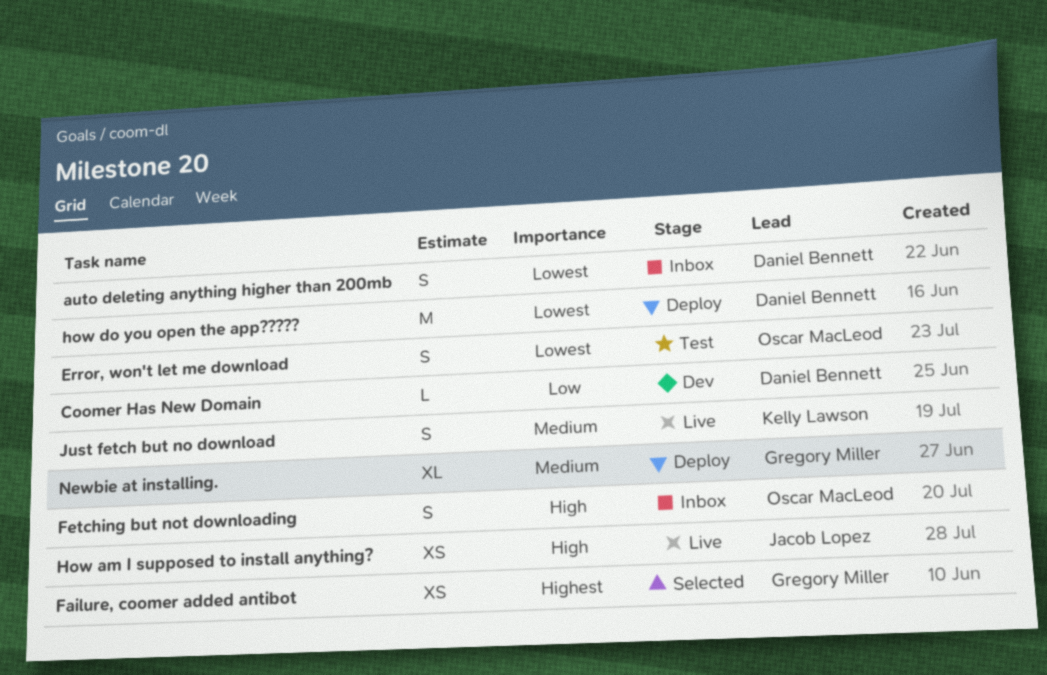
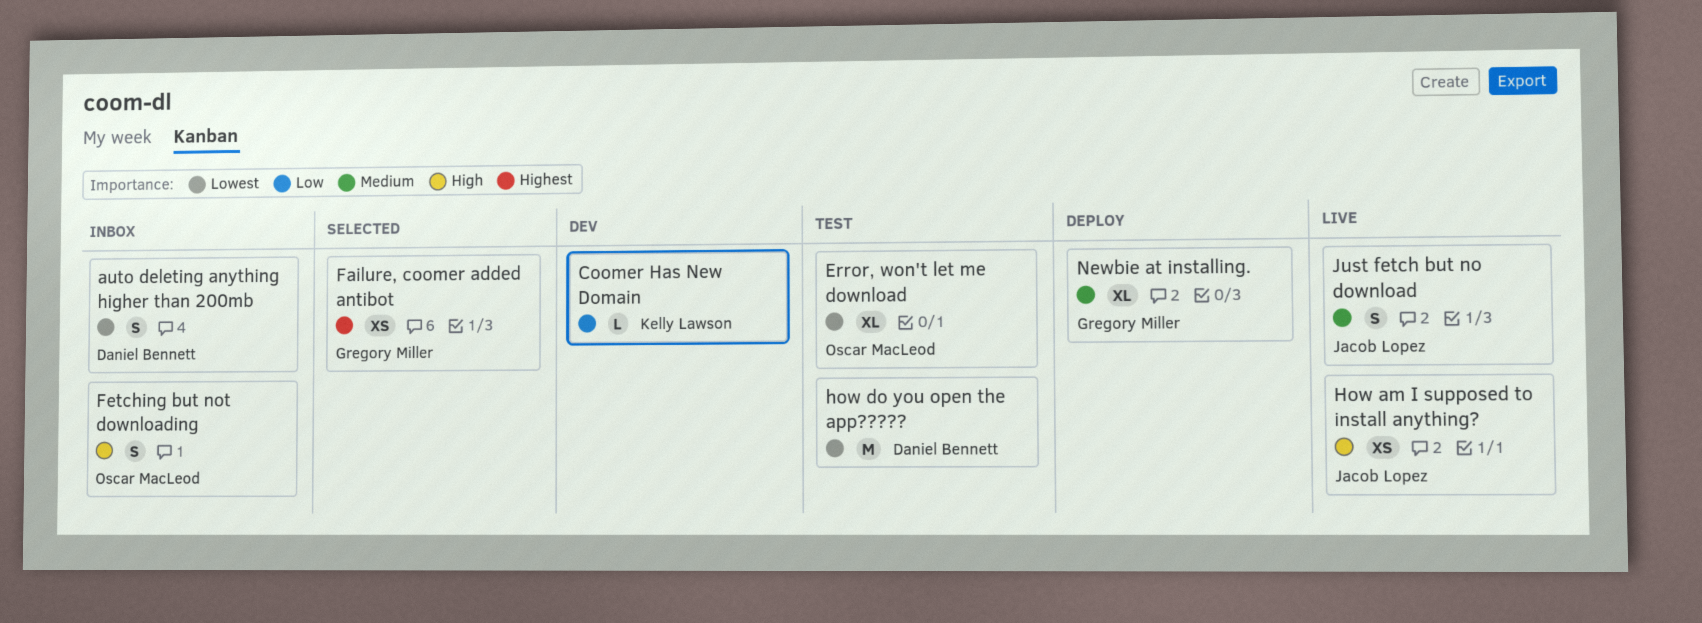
Coomer Has New Domain, owner: Daniel Bennett -> Kelly Lawson
Error, won't let me download, estimate: S -> XL
how do you open the app?????, status: Deploy -> Test
Just fetch but no download, owner: Kelly Lawson -> Jacob Lopez

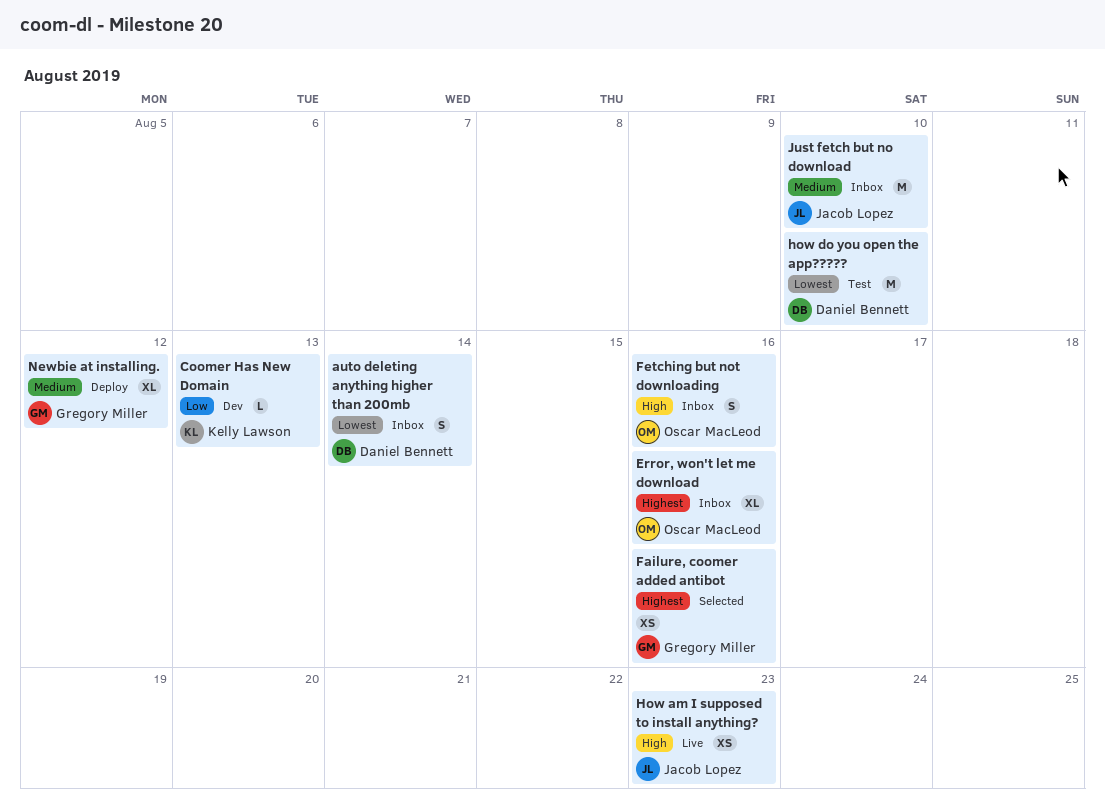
Error, won't let me download, status: Test -> Inbox
Error, won't let me download, priority: Lowest -> Highest
Just fetch but no download, status: Live -> Inbox
Just fetch but no download, estimate: S -> M

